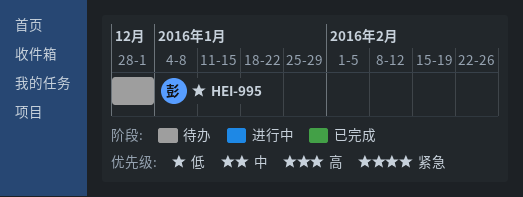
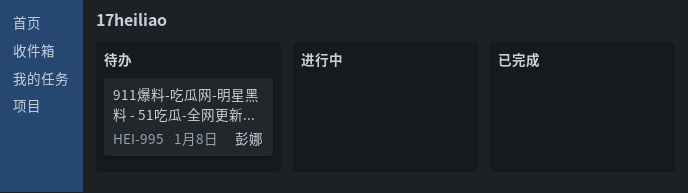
HEI-995, due: Jan 1 -> Jan 8

